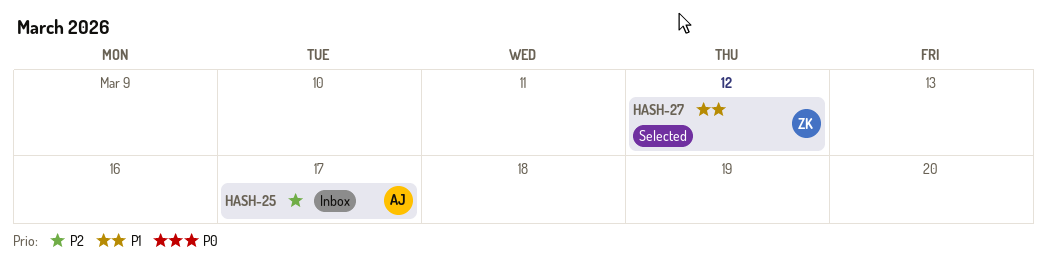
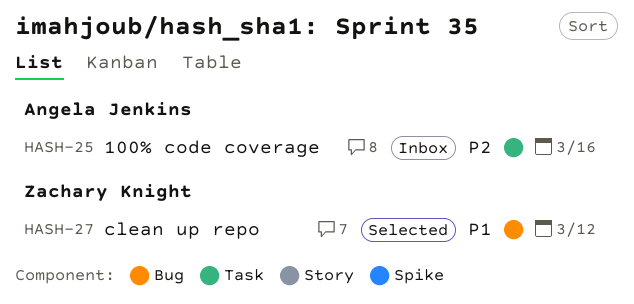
HASH-25, due: Mar 17 -> Mar 16

